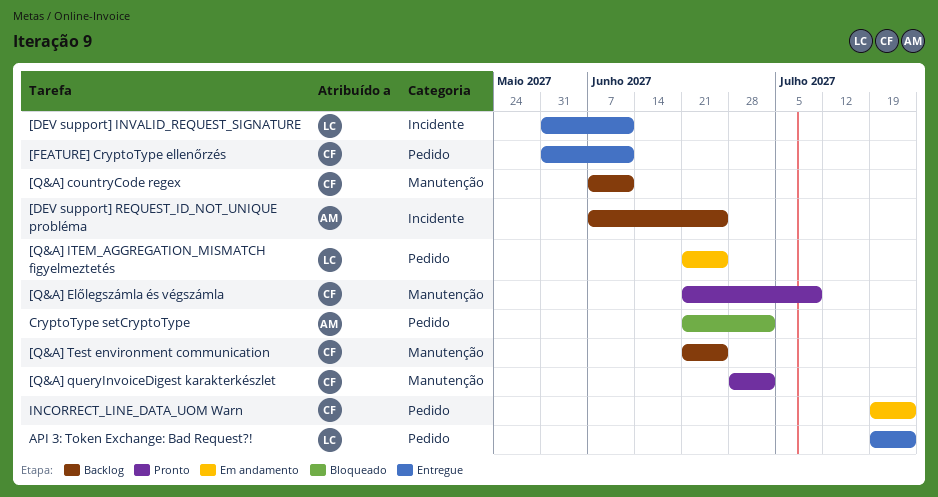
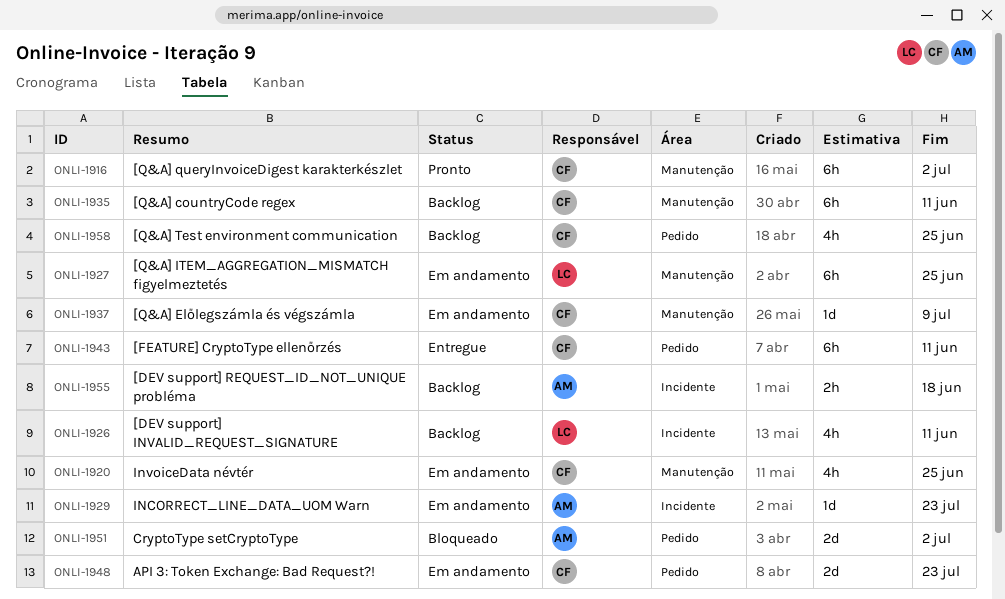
[DEV support] INVALID_REQUEST_SIGNATURE, status: Entregue -> Backlog
[DEV support] REQUEST_ID_NOT_UNIQUE probléma, due: Jun 25 -> Jun 18
[Q&A] Előlegszámla és végszámla, status: Pronto -> Em andamento
[Q&A] ITEM_AGGREGATION_MISMATCH figyelmeztetés, label: Pedido -> Manutenção
[Q&A] Test environment communication, label: Manutenção -> Pedido
API 3: Token Exchange: Bad Request?!, status: Entregue -> Em andamento
API 3: Token Exchange: Bad Request?!, owner: LC -> CF
INCORRECT_LINE_DATA_UOM Warn, owner: CF -> AM
INCORRECT_LINE_DATA_UOM Warn, label: Pedido -> Incidente
InvoiceData névtér: none -> present

